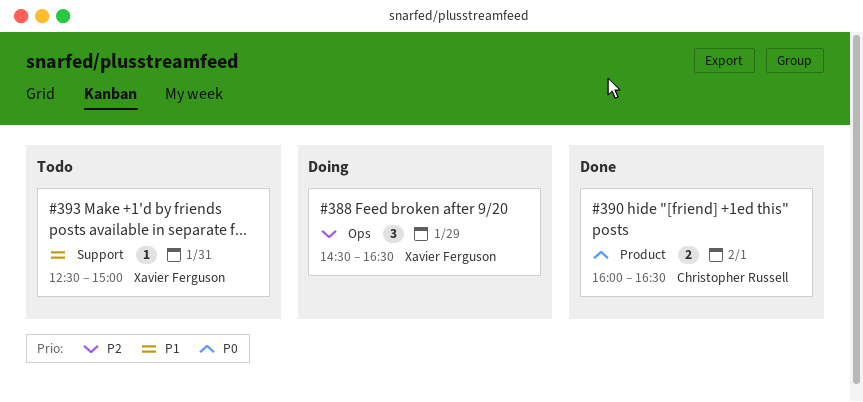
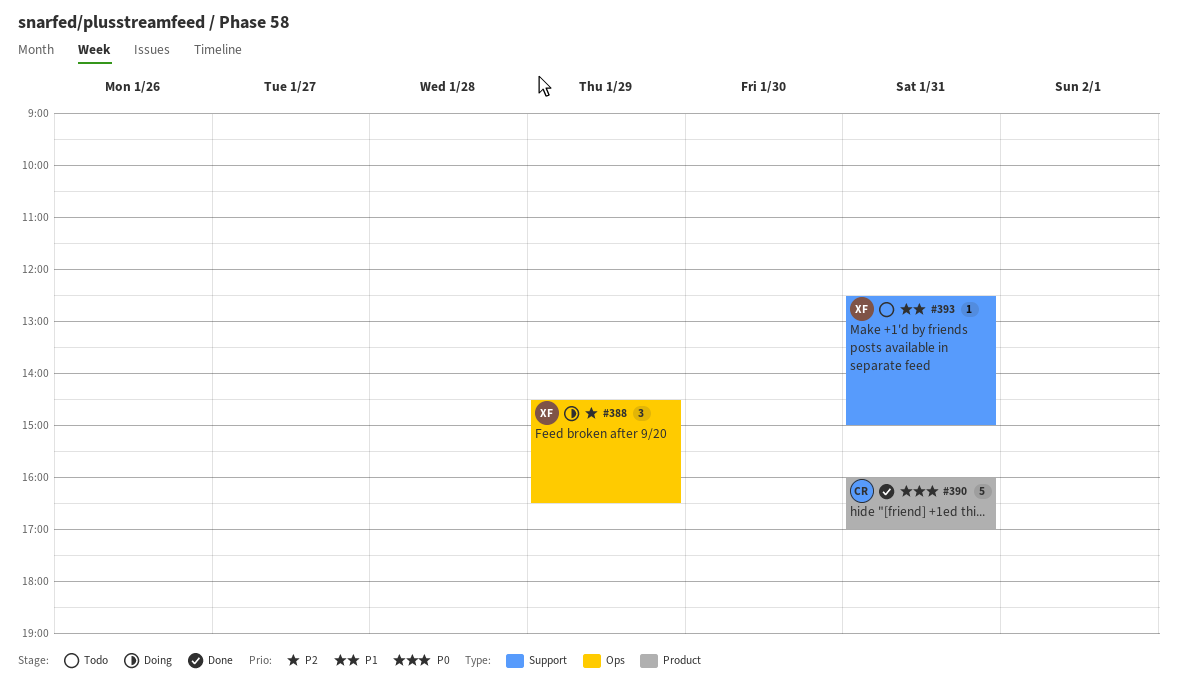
#390, estimate: 2 -> 5
#390, day: Feb 1 -> Jan 31
#390, ends: 16:30 -> 17:00

